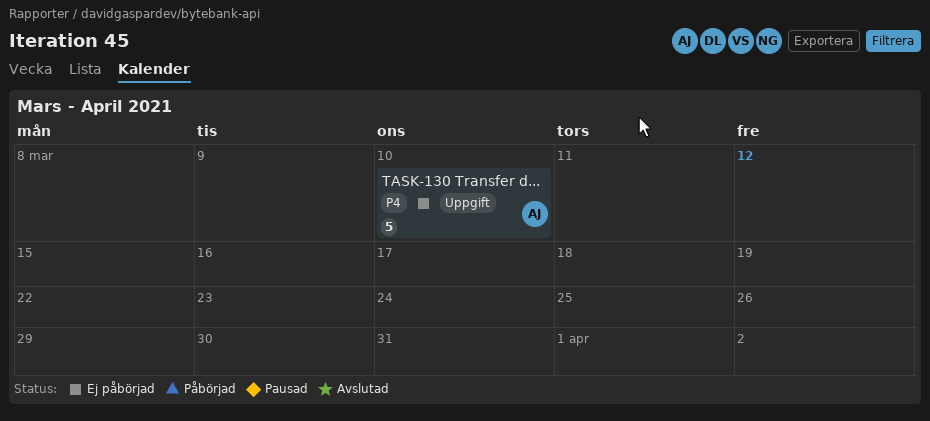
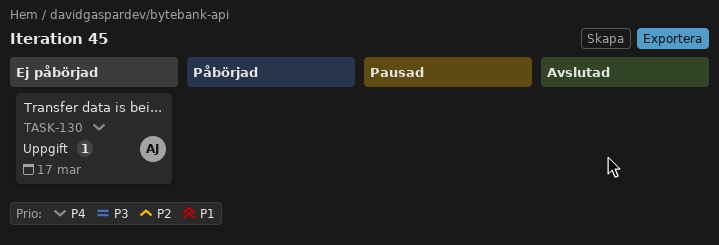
TASK-130, estimate: 5 -> 1
TASK-130, due: Mar 10 -> Mar 17

